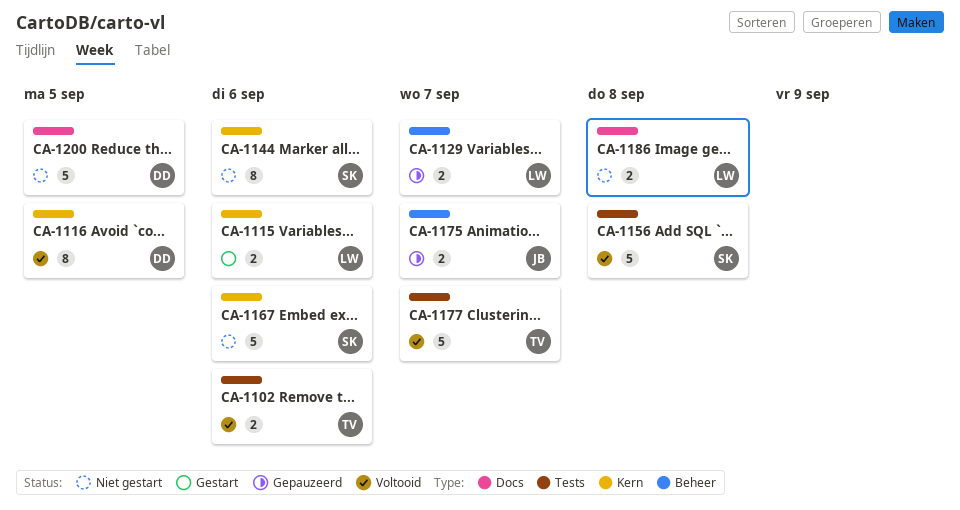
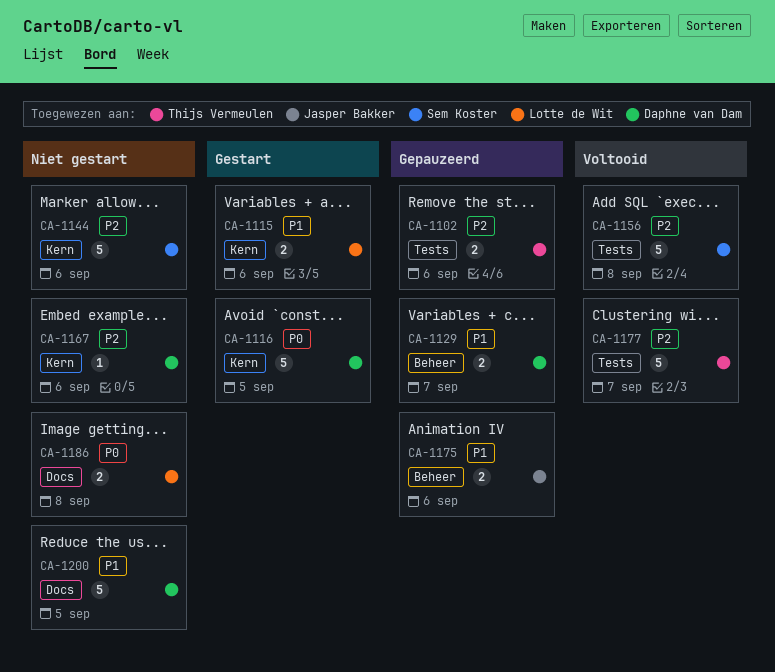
CA-1102, status: Voltooid -> Gepauzeerd
CA-1116, status: Voltooid -> Gestart
CA-1116, estimate: 8 -> 5
CA-1129, owner: Lotte de Wit -> Daphne van Dam
CA-1144, estimate: 8 -> 5
CA-1167, owner: Sem Koster -> Daphne van Dam
CA-1167, estimate: 5 -> 1
CA-1175, due: Sep 7 -> Sep 6

